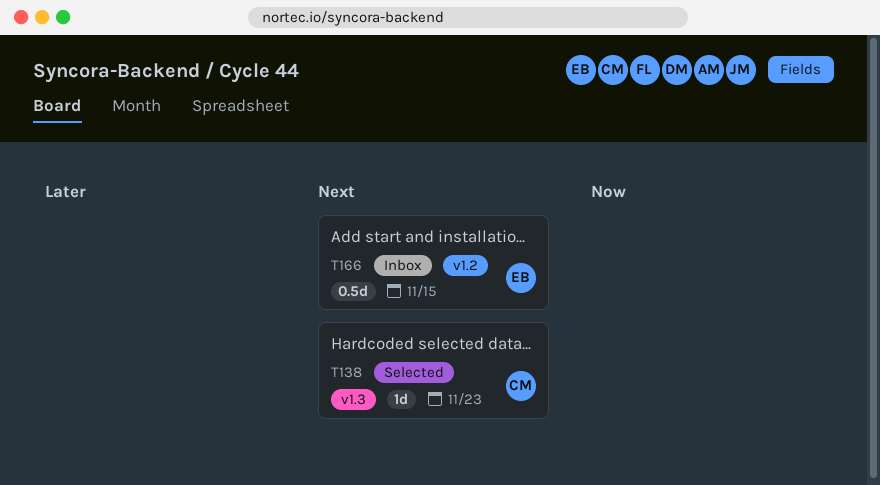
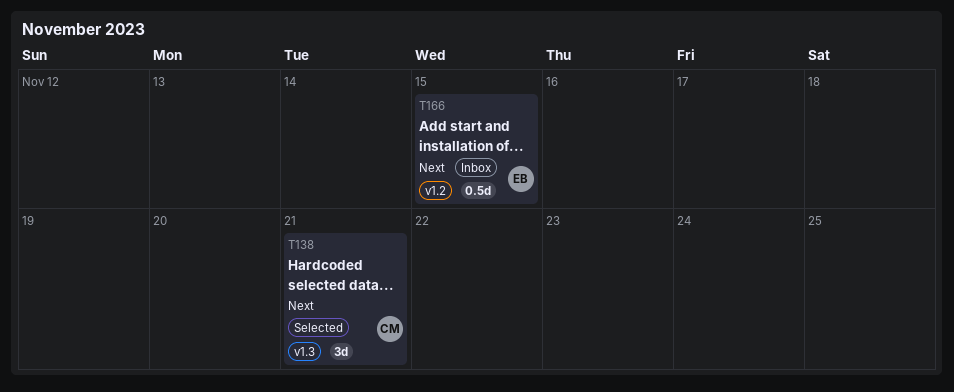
T138, estimate: 1d -> 3d
T138, due: Nov 23 -> Nov 21

